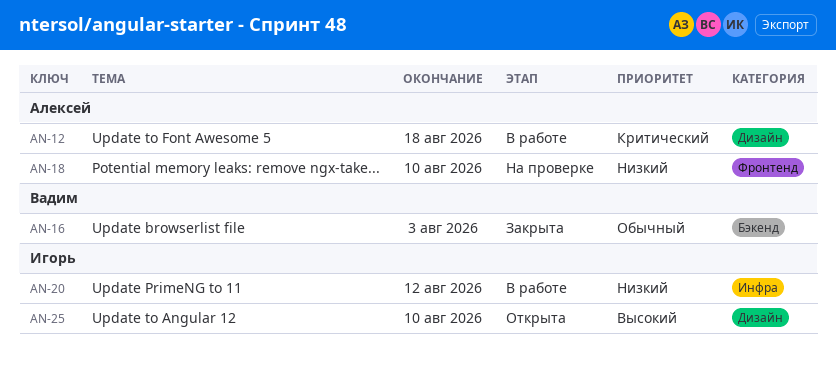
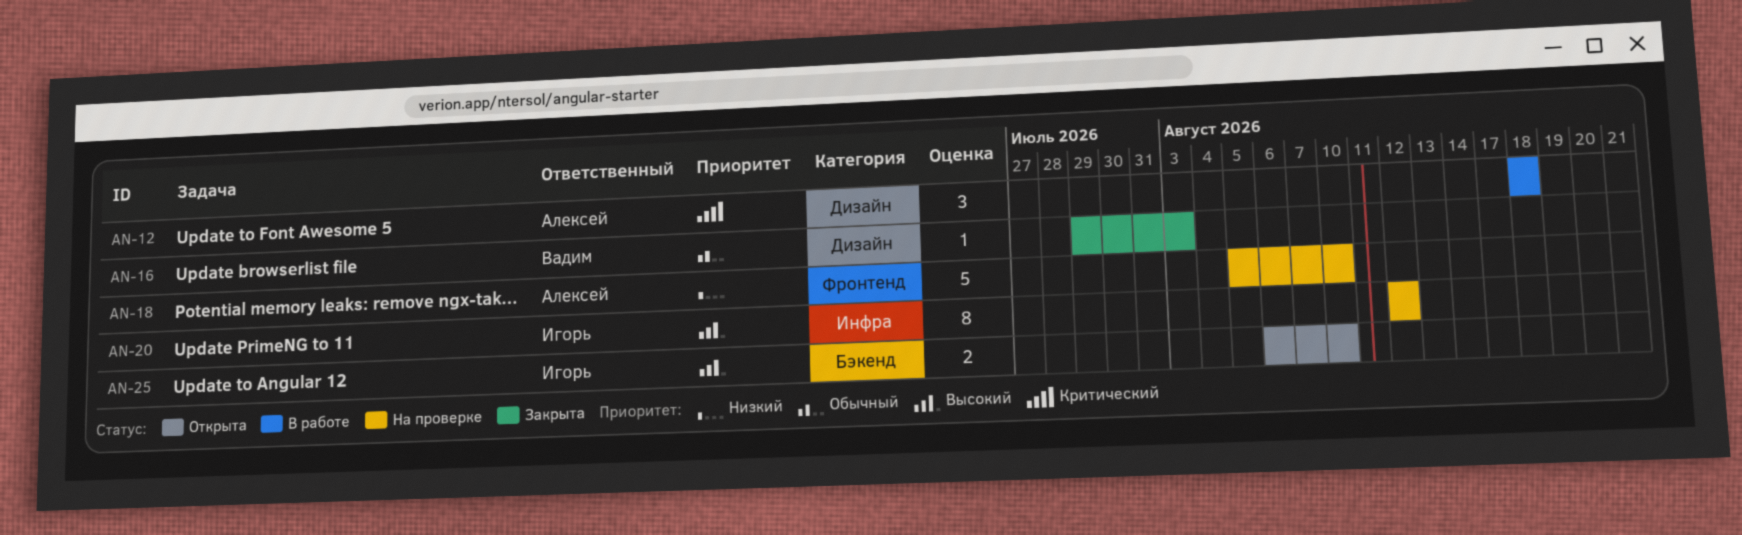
AN-16, label: Бэкенд -> Дизайн
AN-20, status: В работе -> На проверке
AN-20, priority: Низкий -> Высокий
AN-25, label: Дизайн -> Бэкенд

